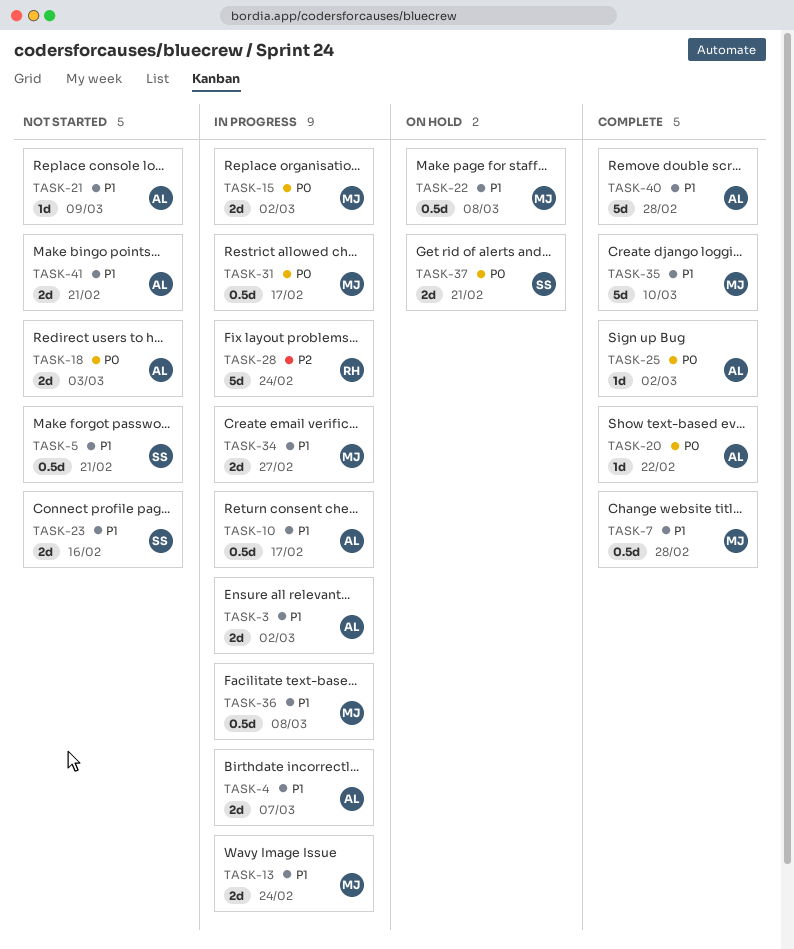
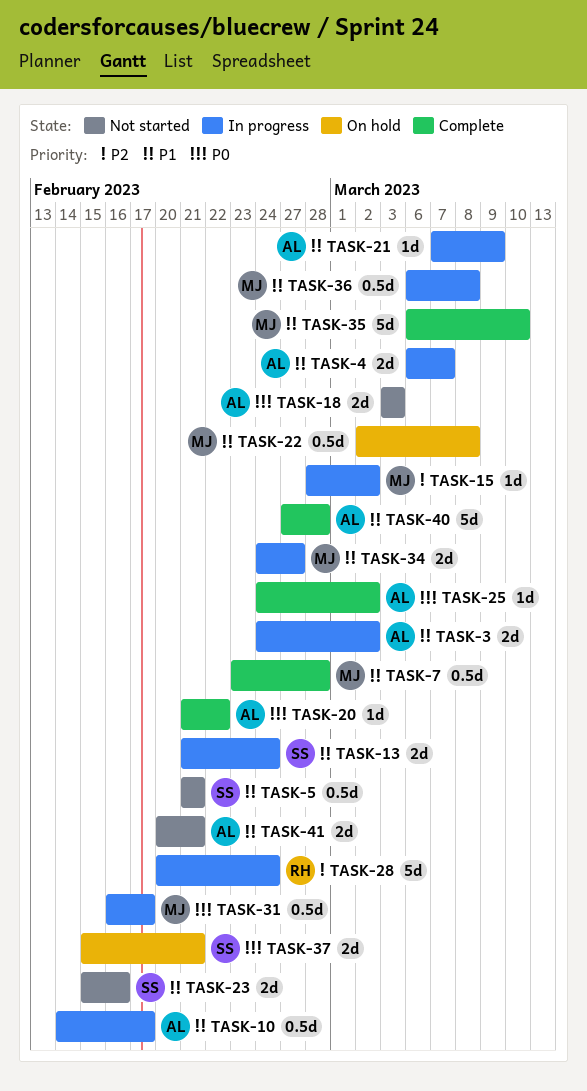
TASK-13, owner: MJ -> SS
TASK-15, priority: P0 -> P2
TASK-15, estimate: 2d -> 1d
TASK-21, status: Not started -> In progress

